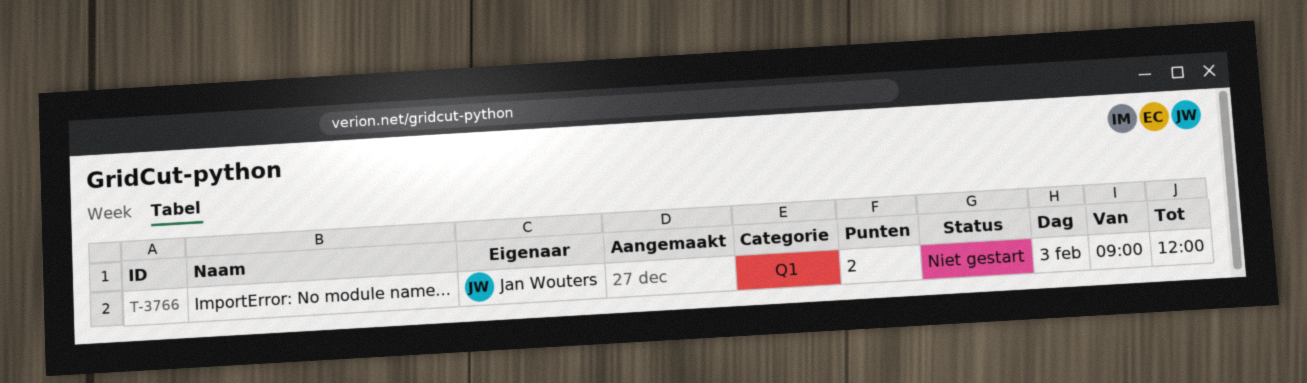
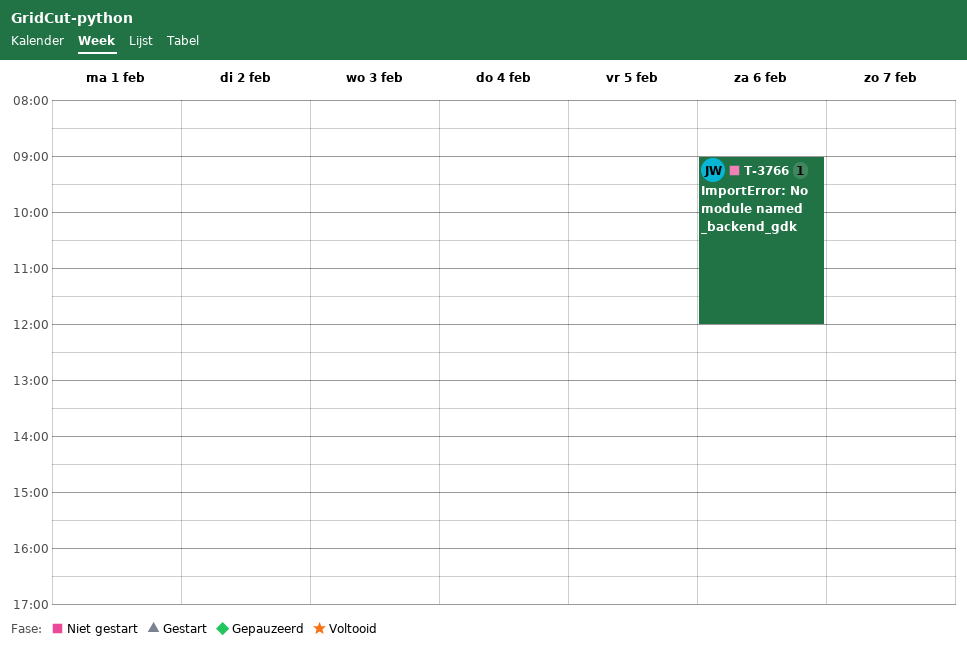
T-3766, estimate: 2 -> 1
T-3766, day: Feb 3 -> Feb 6

